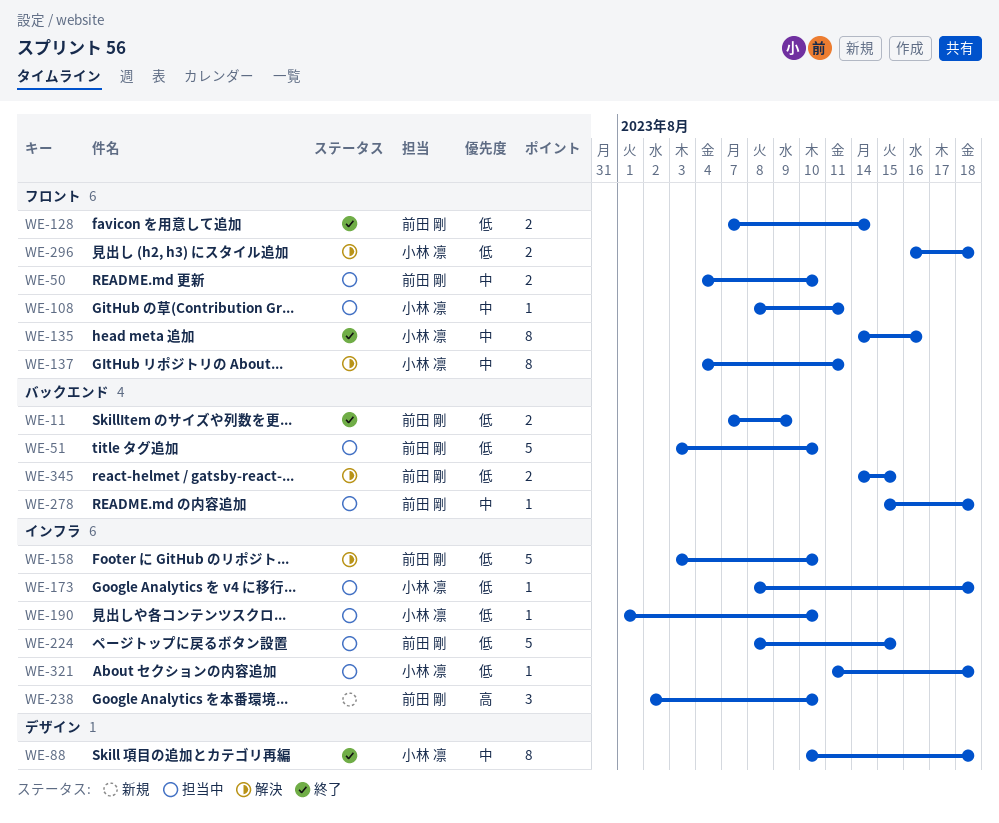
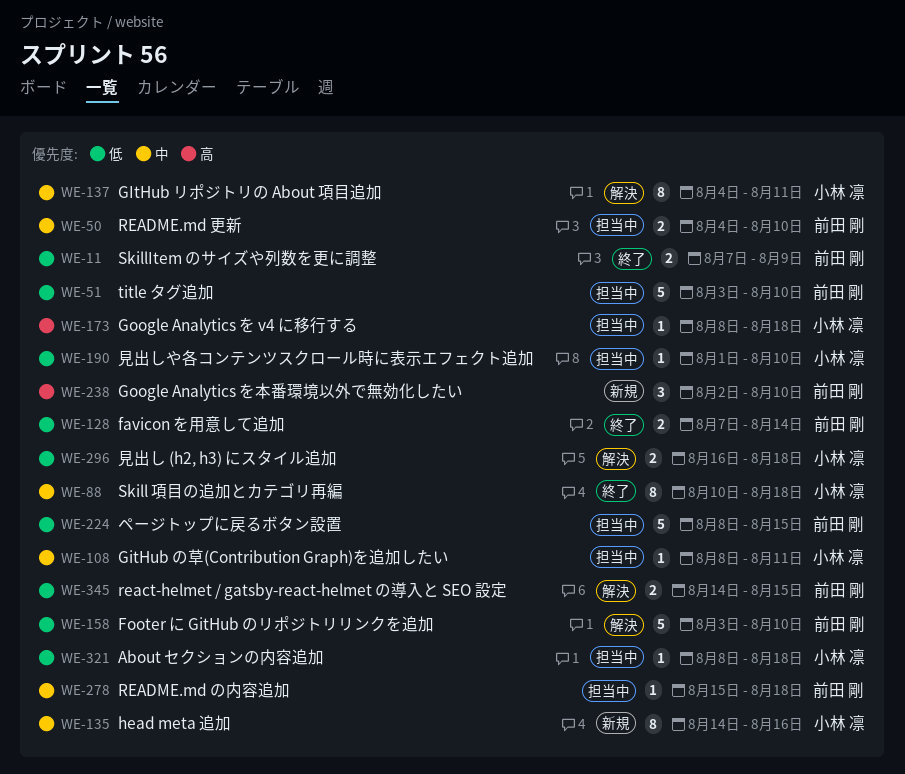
WE-135, status: 終了 -> 新規
WE-173, priority: 低 -> 高
WE-321, start: Aug 11 -> Aug 8

